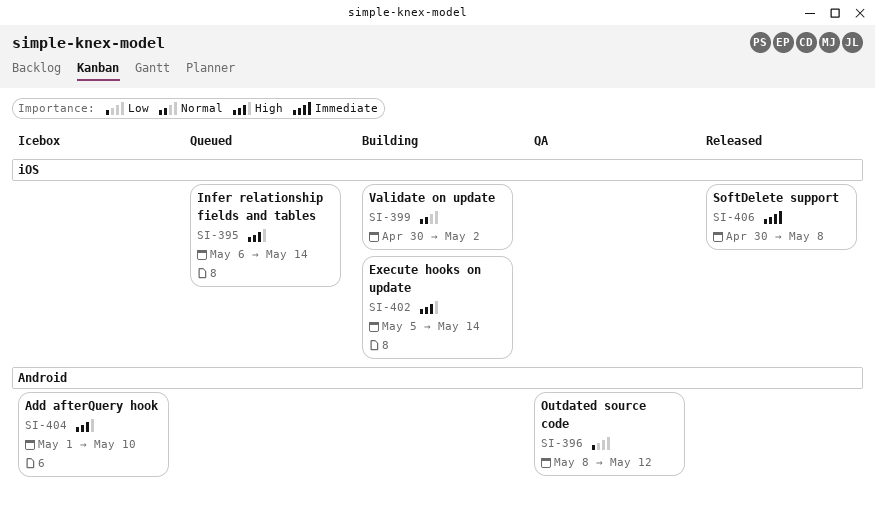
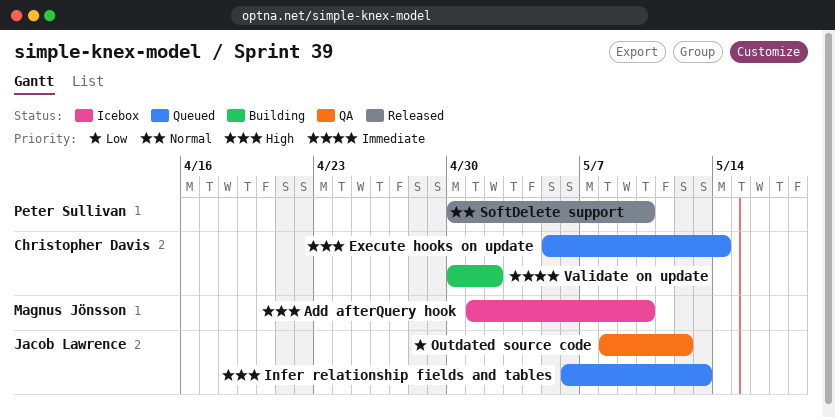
Execute hooks on update, status: Building -> Queued
Infer relationship fields and tables, due: May 14 -> May 13
SoftDelete support, priority: Immediate -> Normal
SoftDelete support, due: May 8 -> May 10
Validate on update, priority: Normal -> Immediate

